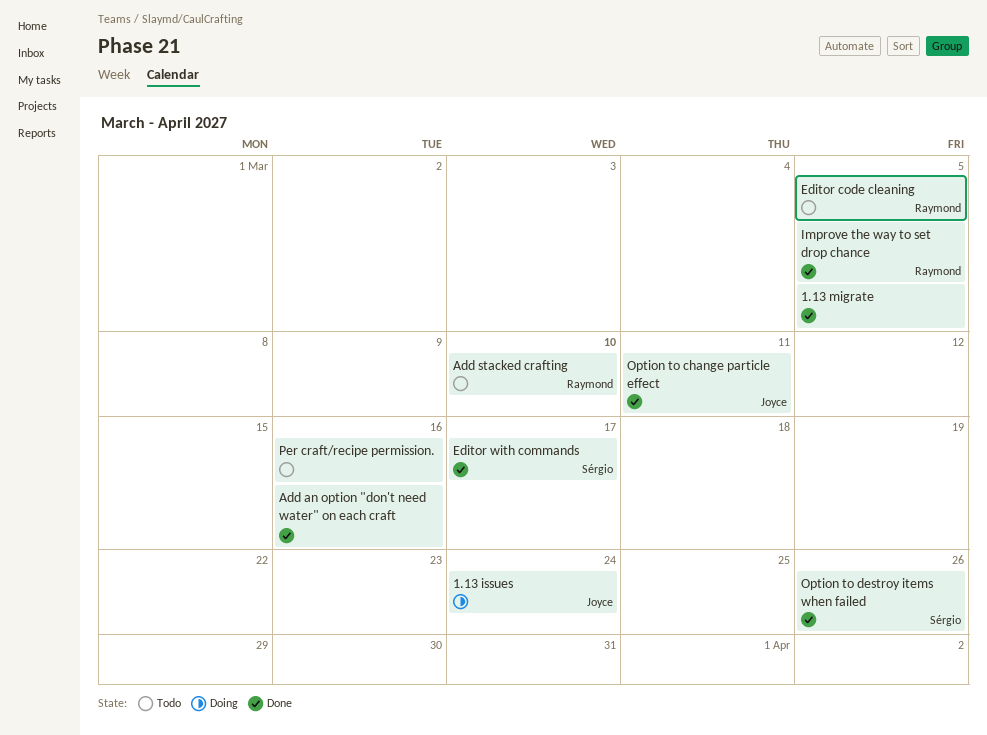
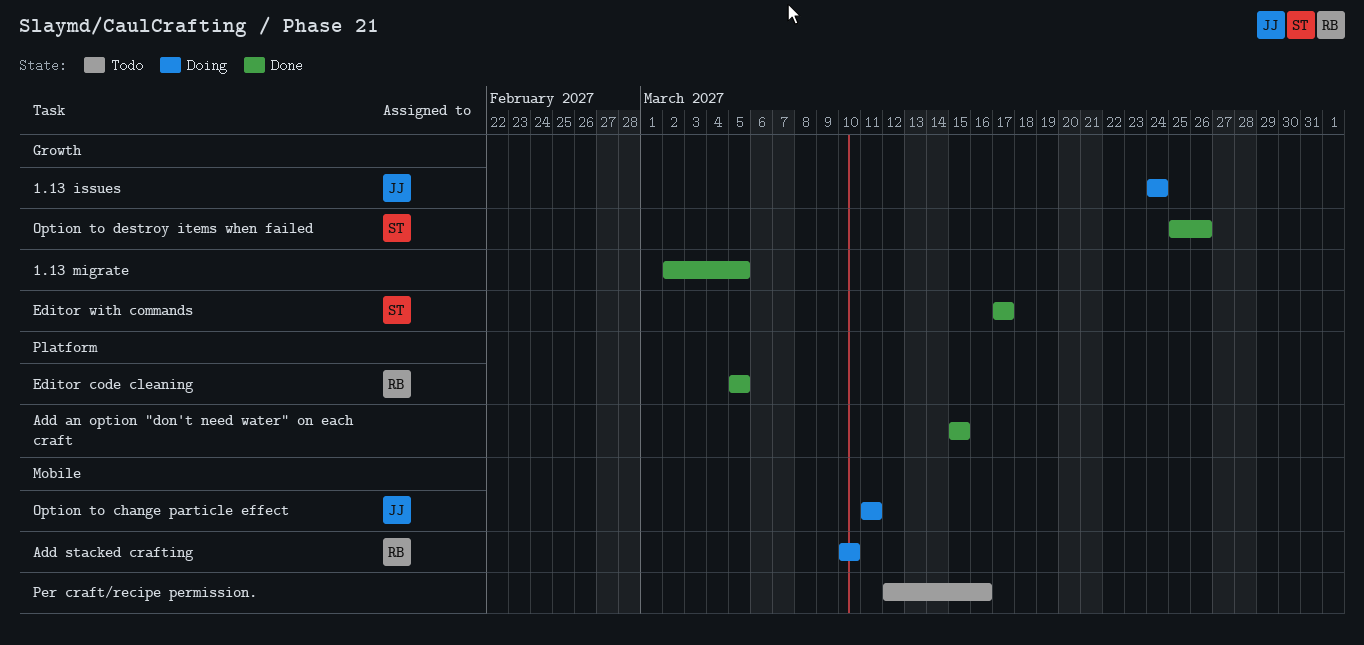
Add an option "don't need water" on each craft, due: Mar 16 -> Mar 15
Add stacked crafting, status: Todo -> Doing
Editor code cleaning, status: Todo -> Done
Improve the way to set drop chance: present -> none
Option to change particle effect, status: Done -> Doing

